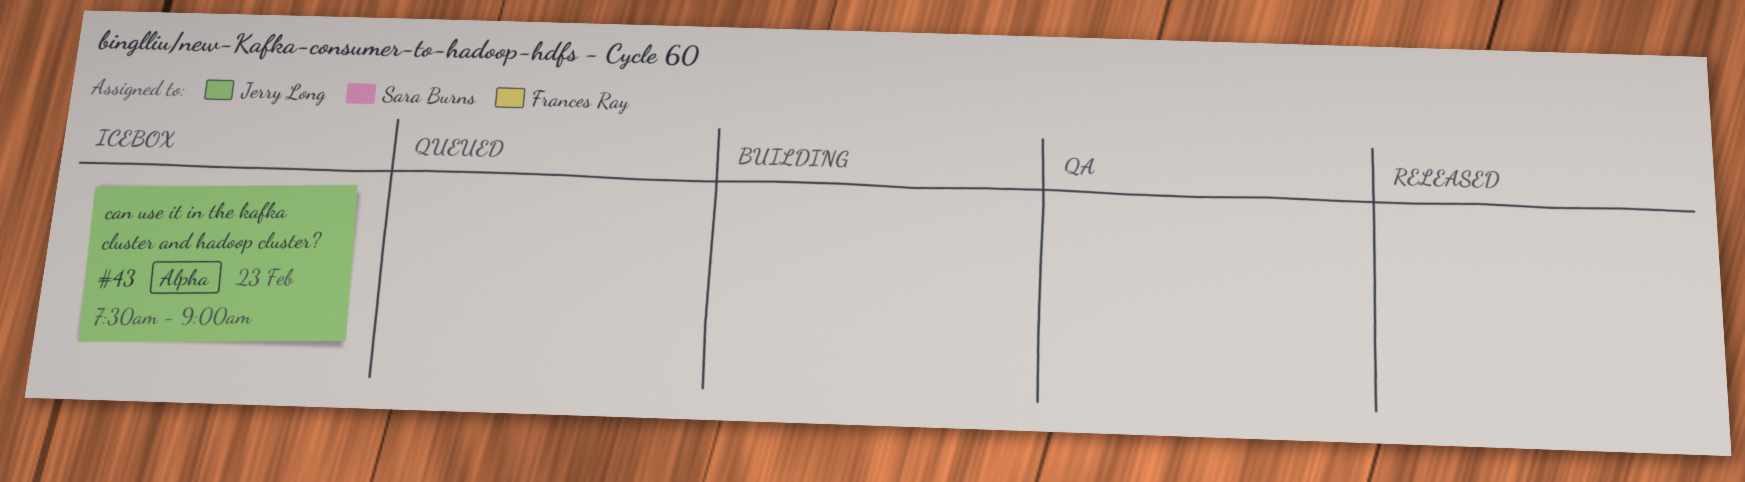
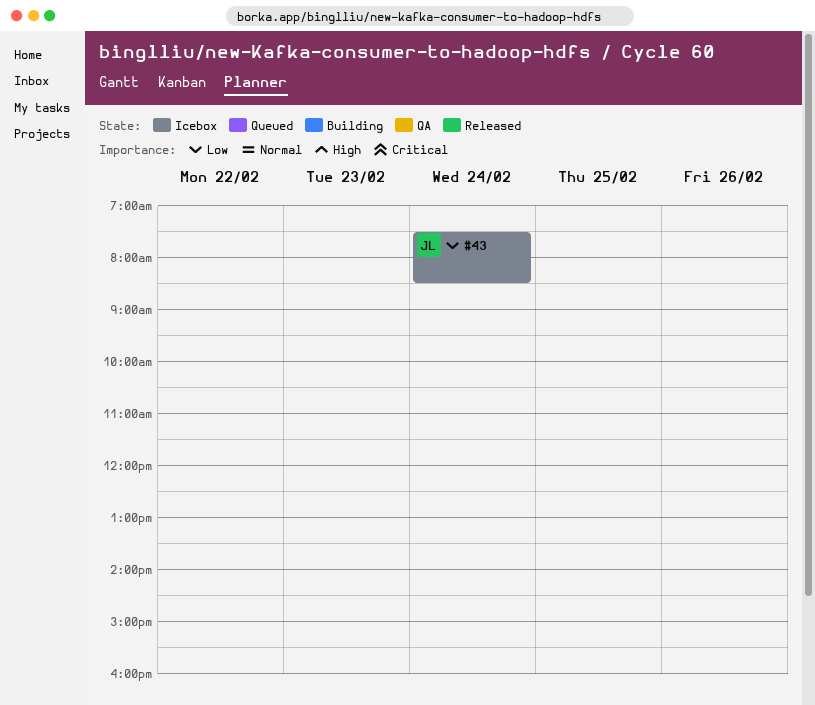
#43, day: Feb 23 -> Feb 24
#43, ends: 09:00 -> 08:30

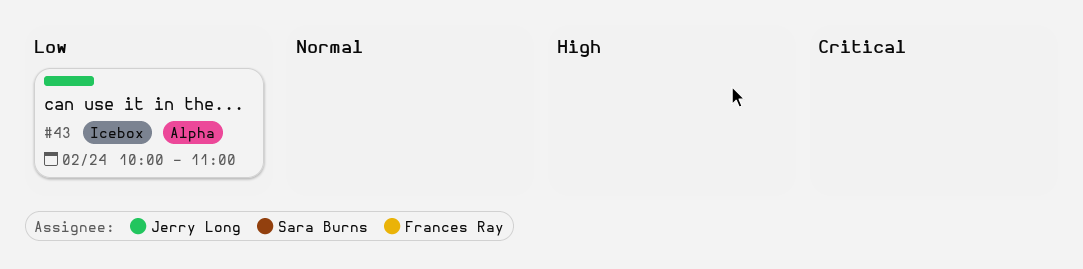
#43, begins: 07:30 -> 10:00
#43, ends: 08:30 -> 11:00

